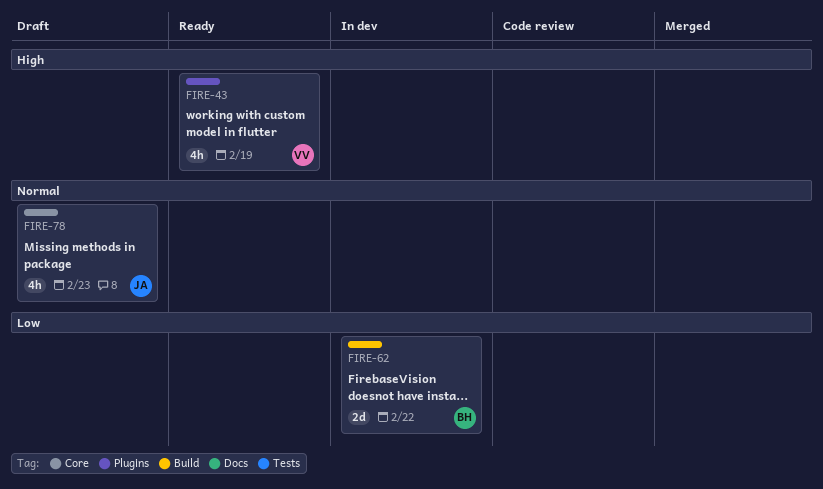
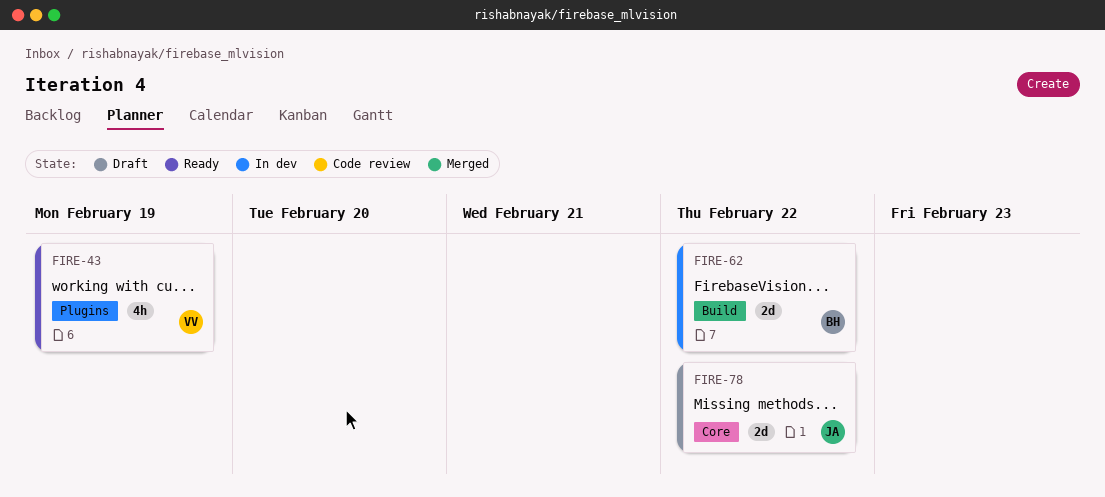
FIRE-78, estimate: 4h -> 2d
FIRE-78, due: Feb 23 -> Feb 22

